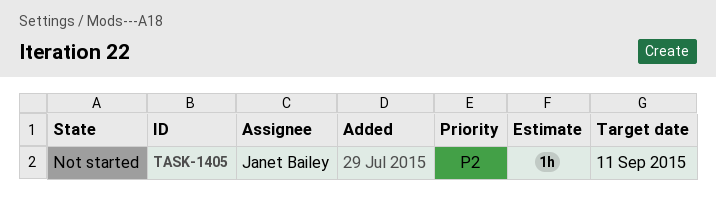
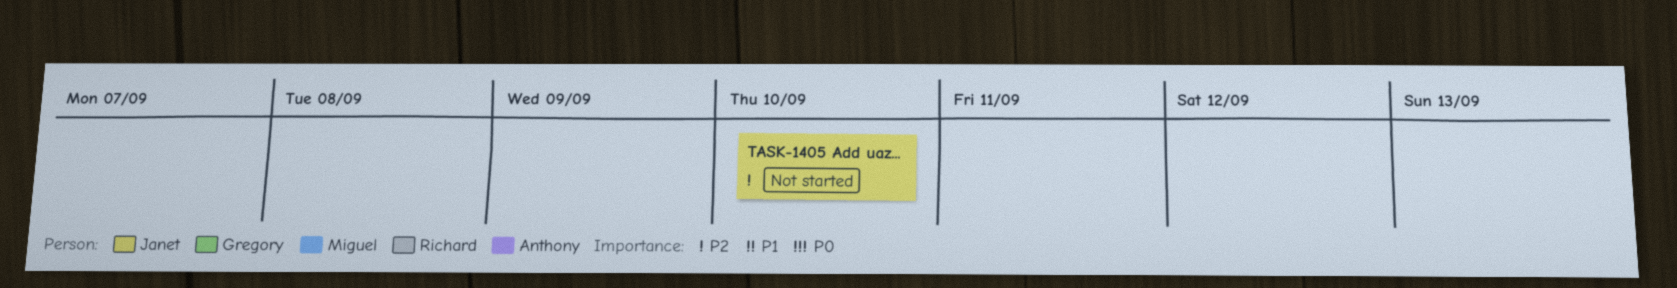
TASK-1405, due: Sep 11 -> Sep 10

